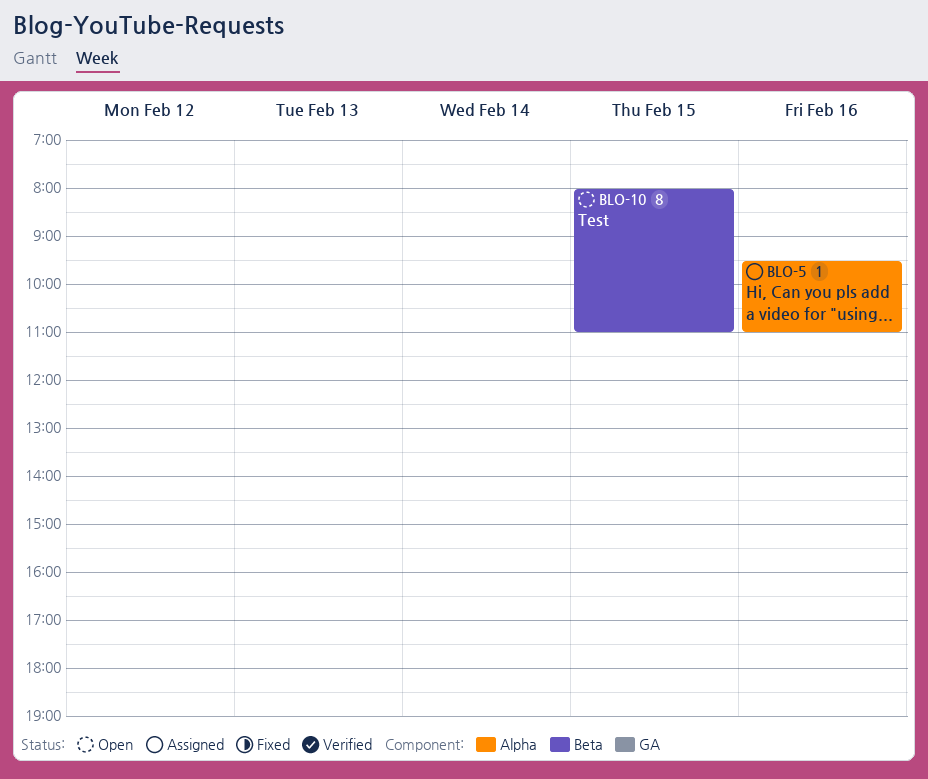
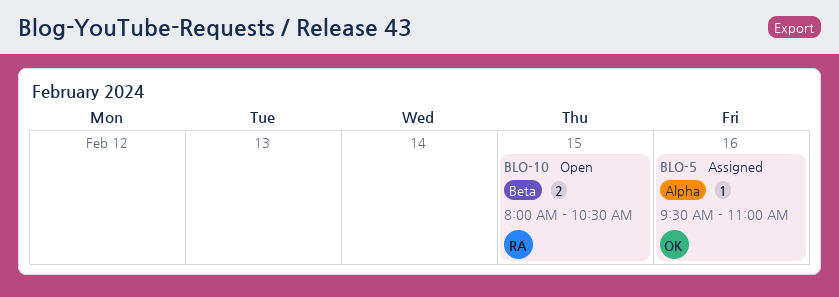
BLO-10, estimate: 8 -> 2
BLO-10, ends: 11:00 -> 10:30

